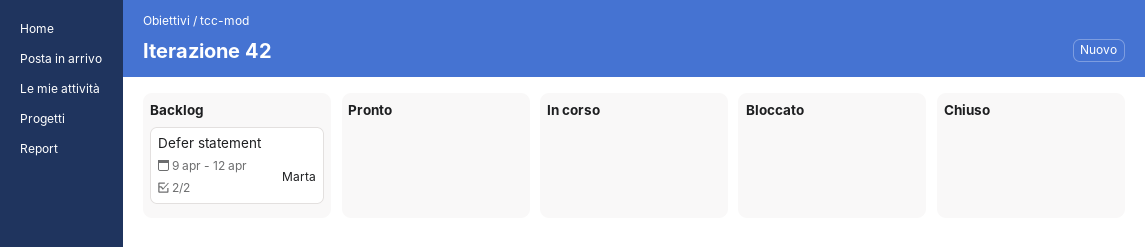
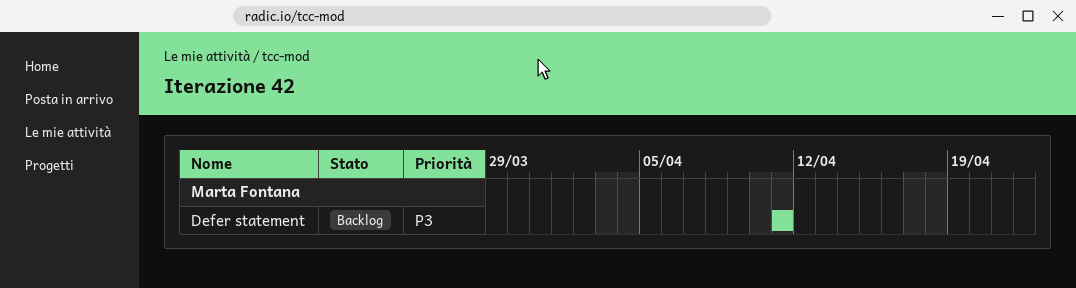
Defer statement, start: Apr 9 -> Apr 11
Defer statement, due: Apr 12 -> Apr 11

